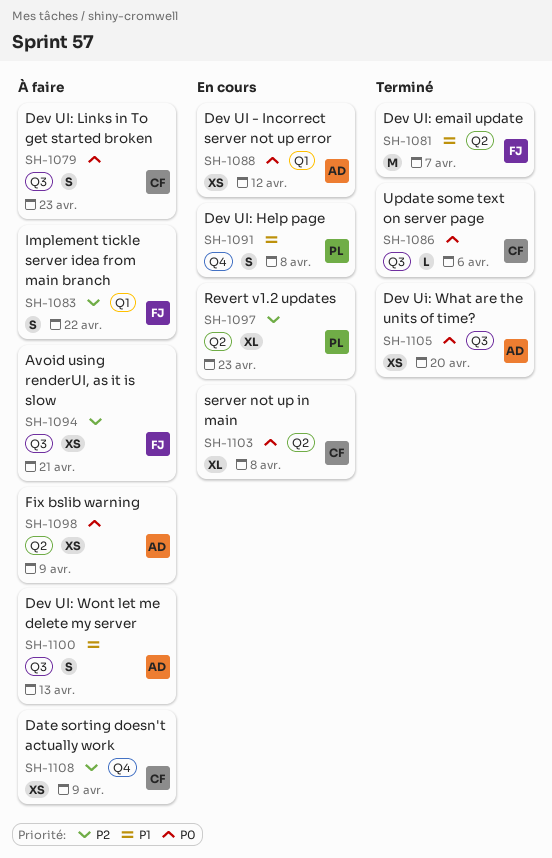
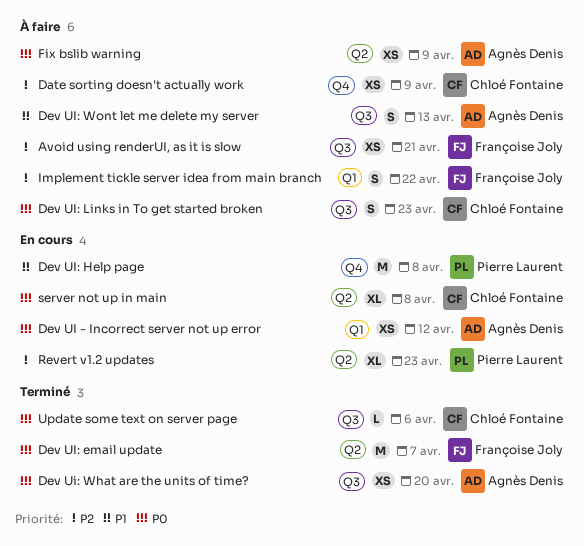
Dev UI: email update, priority: P1 -> P0
Dev UI: Help page, estimate: S -> M

